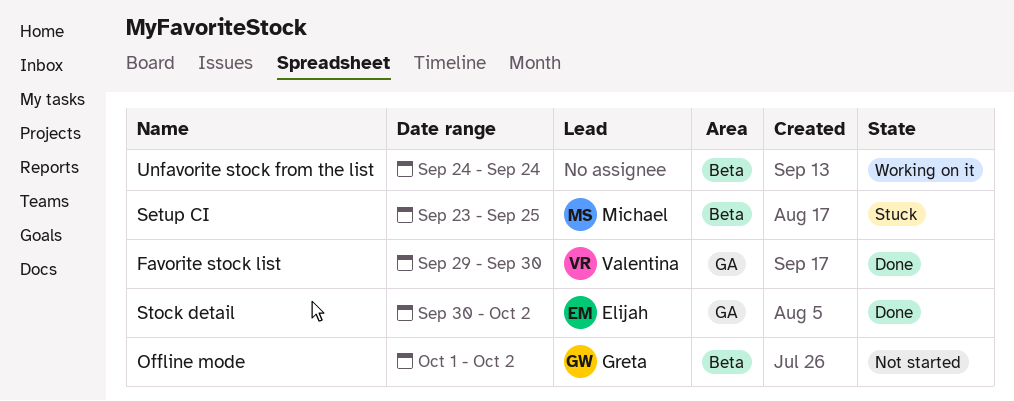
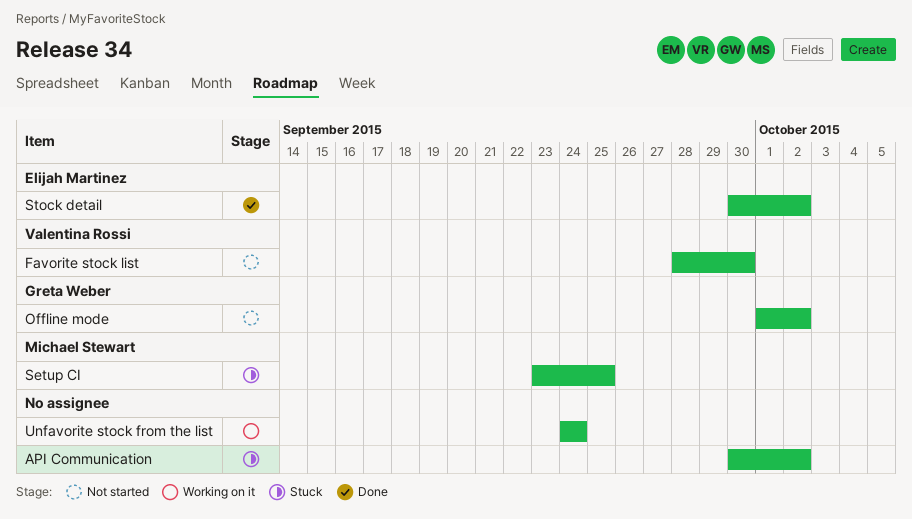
API Communication: none -> present
Favorite stock list, status: Done -> Not started
Favorite stock list, start: Sep 29 -> Sep 28

